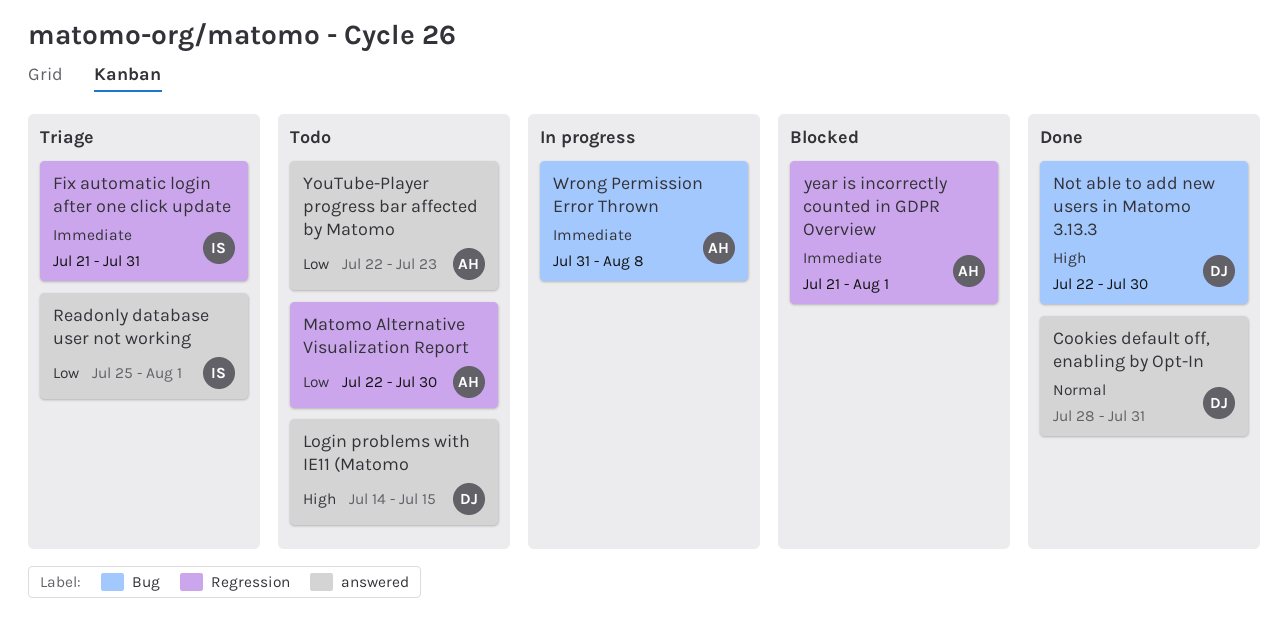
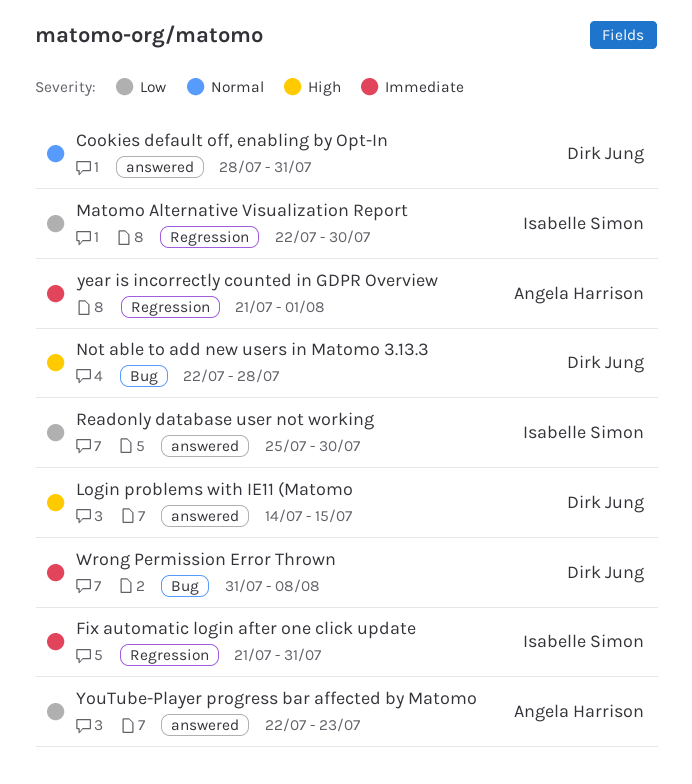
Matomo Alternative Visualization Report, owner: Angela Harrison -> Isabelle Simon
Not able to add new users in Matomo 3.13.3, due: Jul 30 -> Jul 28
Readonly database user not working, due: Aug 1 -> Jul 30
Wrong Permission Error Thrown, owner: Angela Harrison -> Dirk Jung

